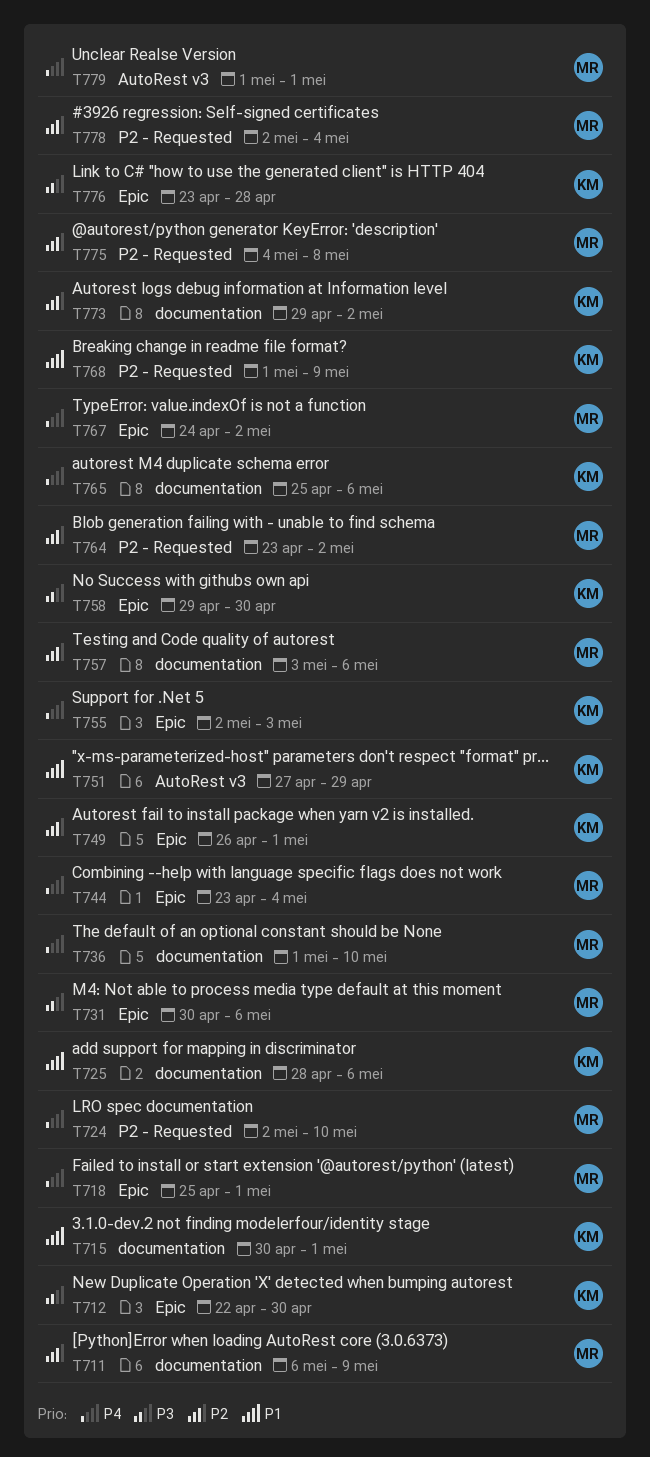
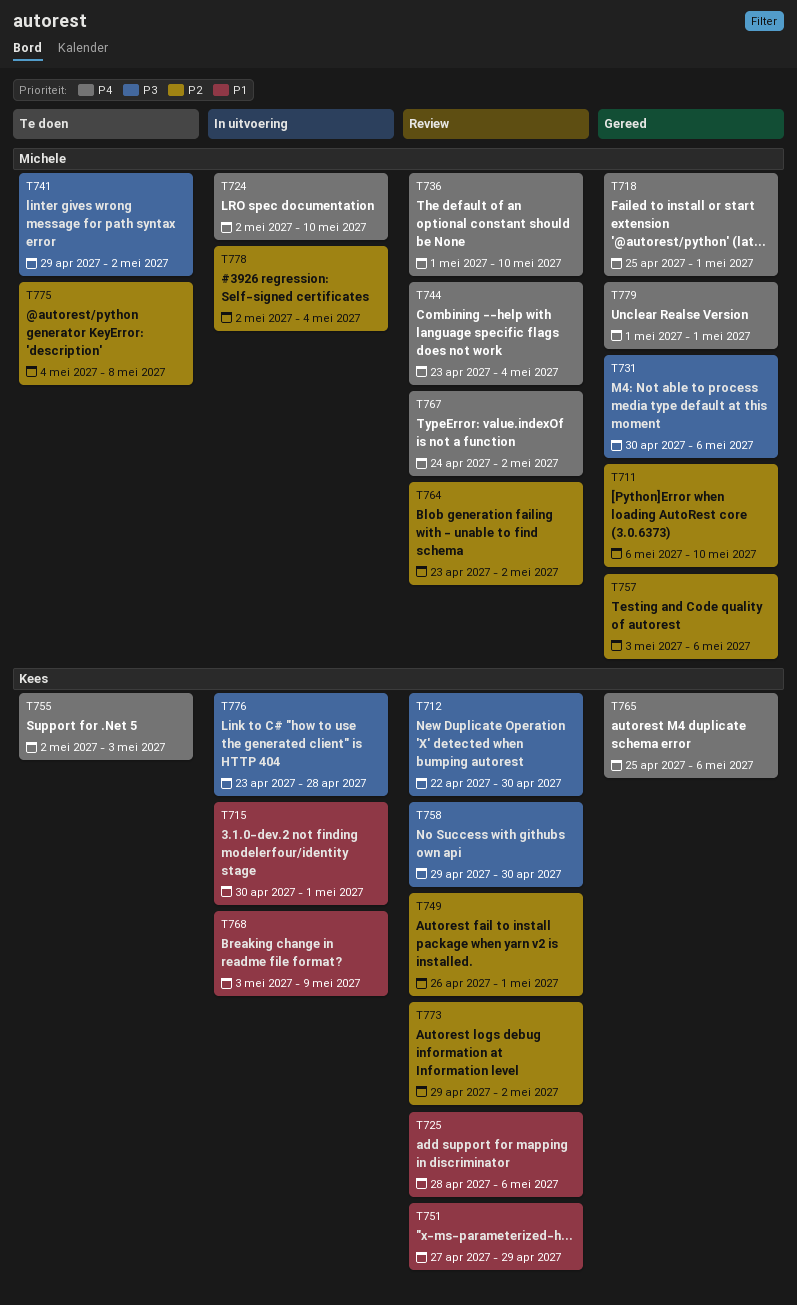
T711, due: May 9 -> May 10
T741: none -> present
T768, start: May 1 -> May 3

